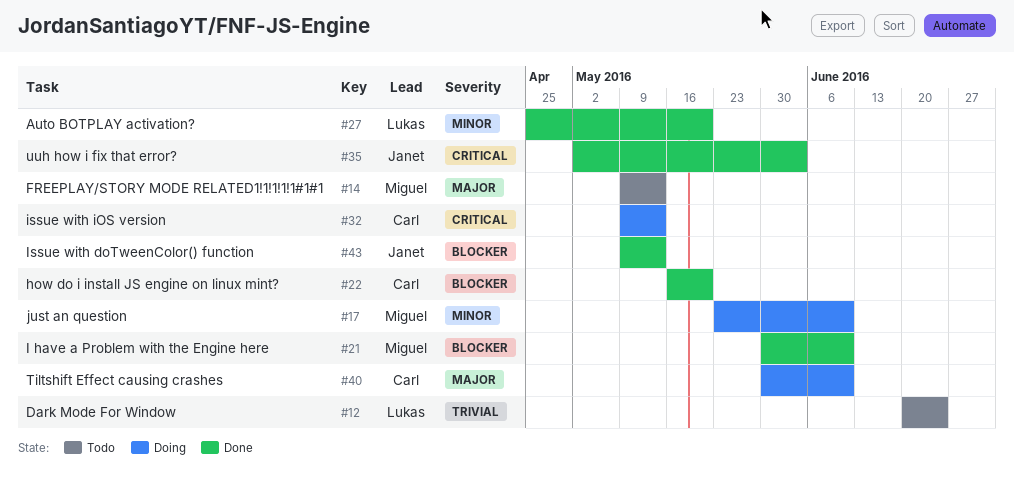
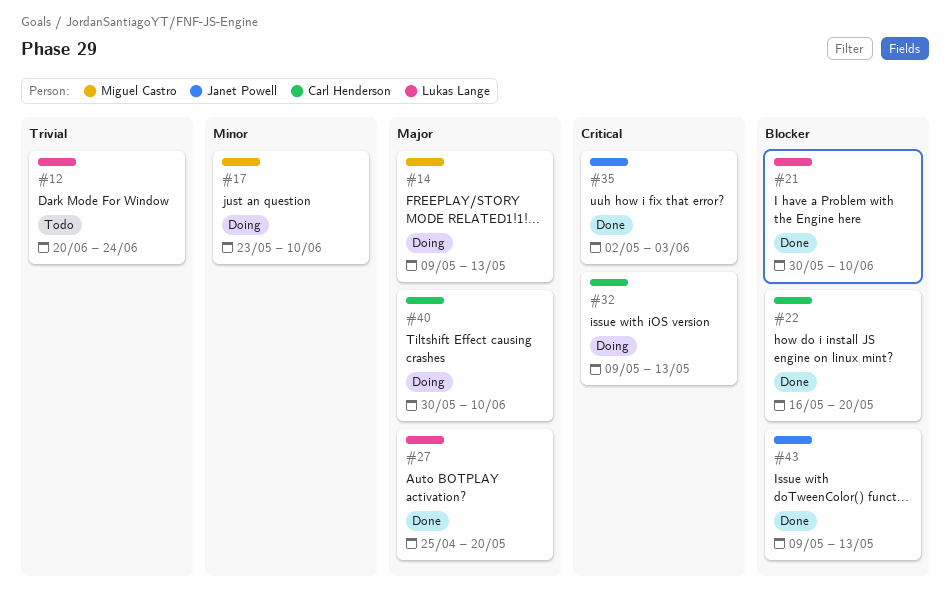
#14, status: Todo -> Doing
#21, owner: Miguel Castro -> Lukas Lange
#27, priority: Minor -> Major

